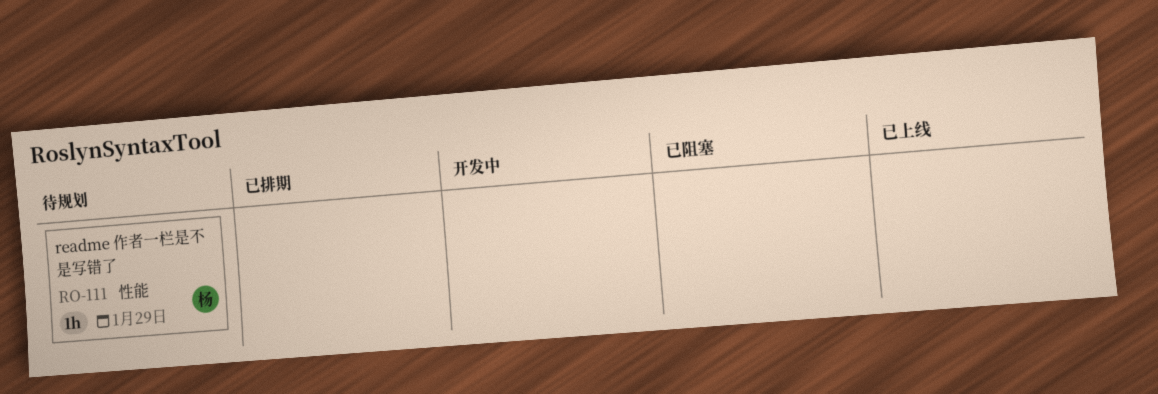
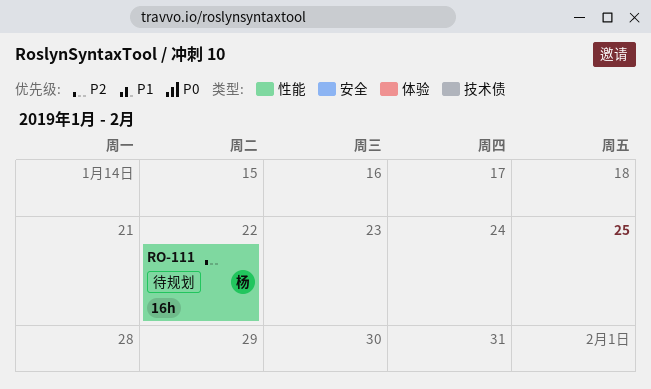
RO-111, estimate: 1h -> 16h
RO-111, due: Jan 29 -> Jan 22

